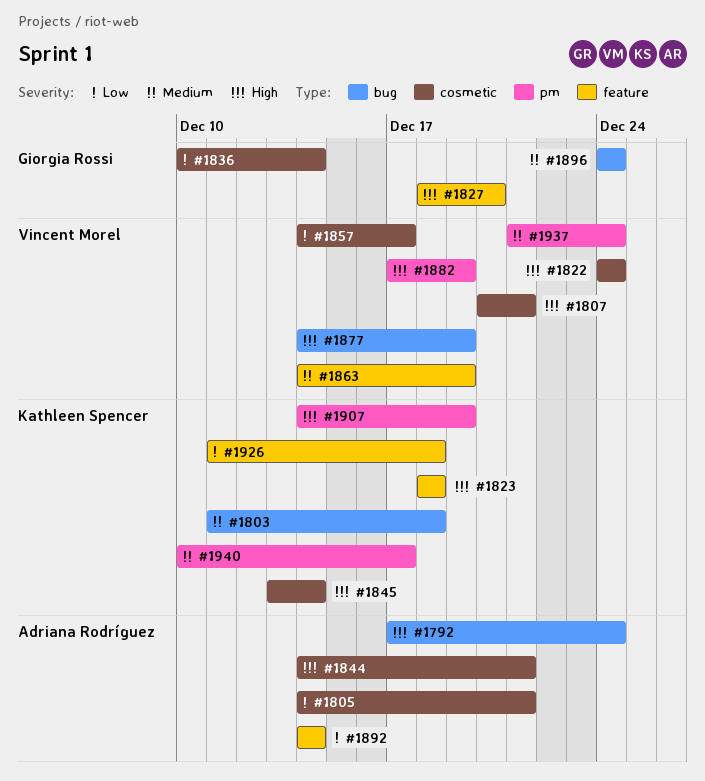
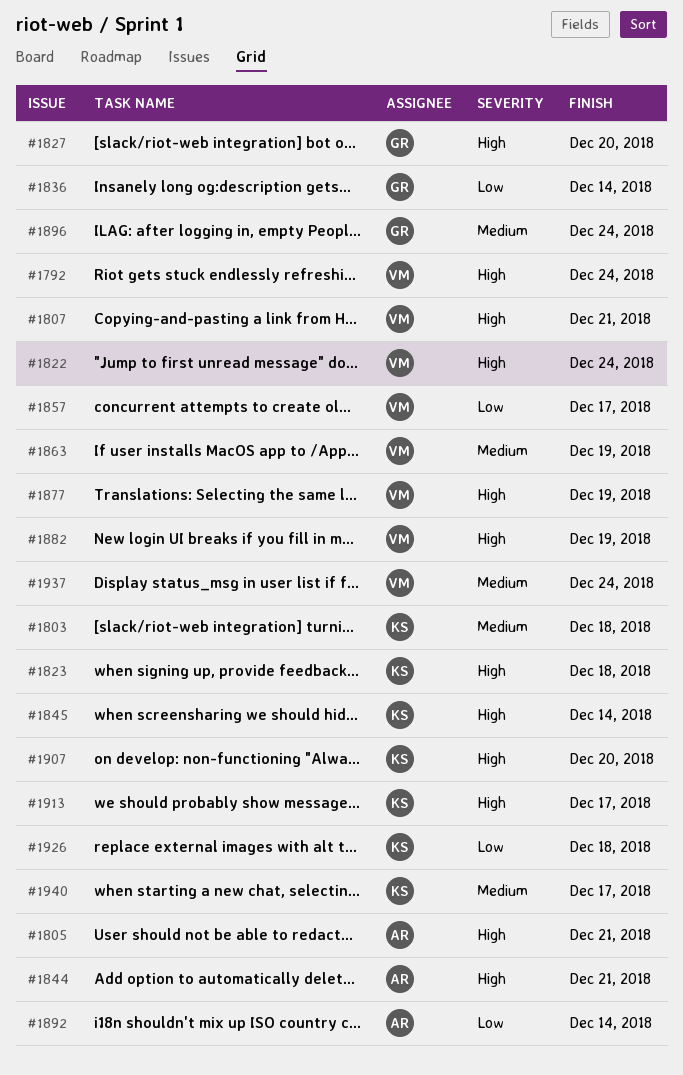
#1792, owner: Adriana Rodríguez -> Vincent Morel
#1805, priority: Low -> High
#1907, due: Dec 19 -> Dec 20
#1913: none -> present

